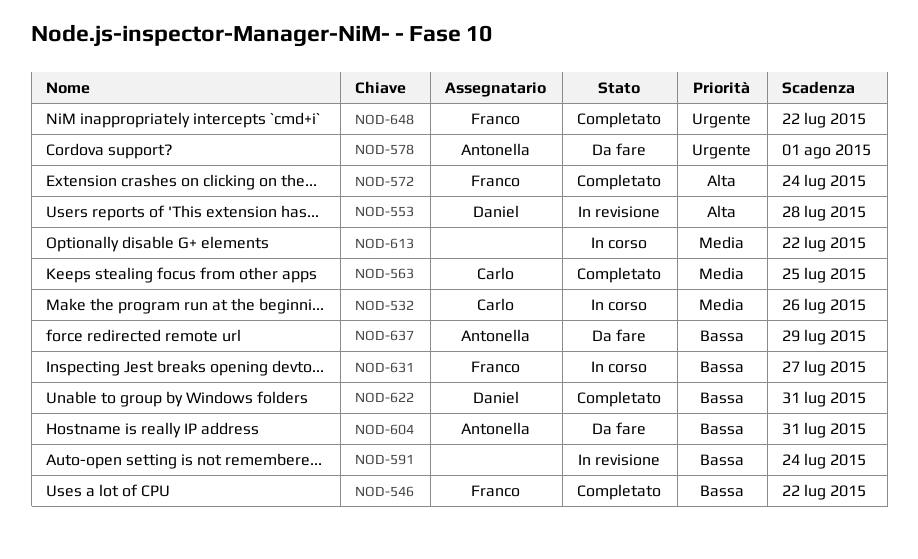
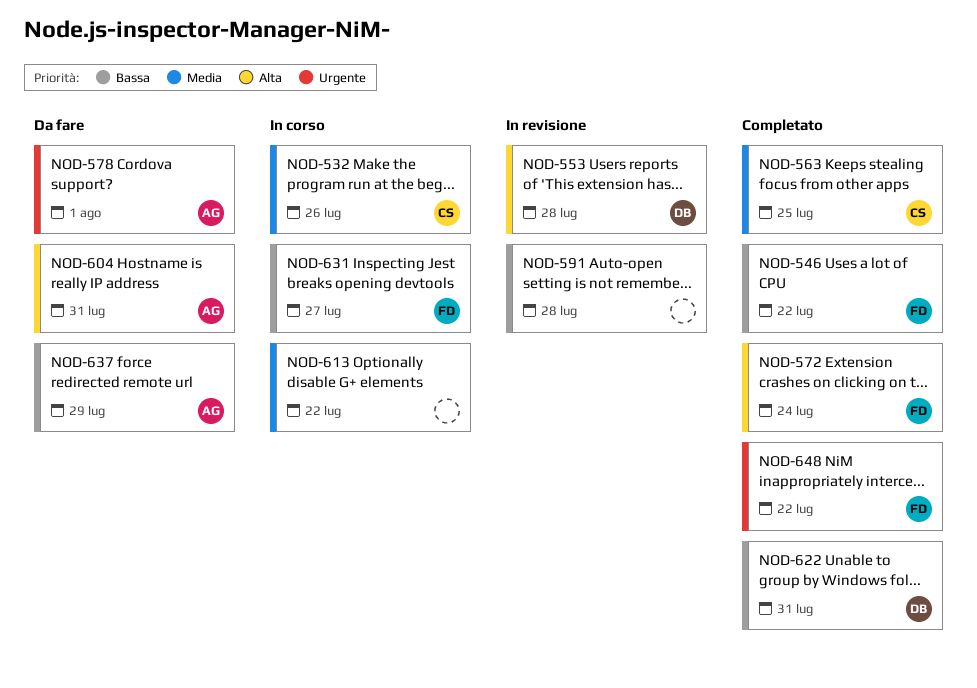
NOD-591, due: Jul 24 -> Jul 28
NOD-604, priority: Bassa -> Alta

